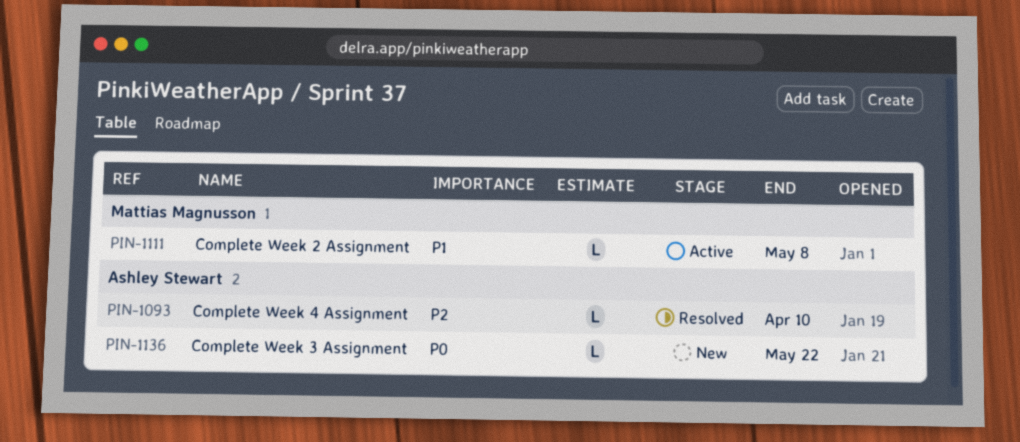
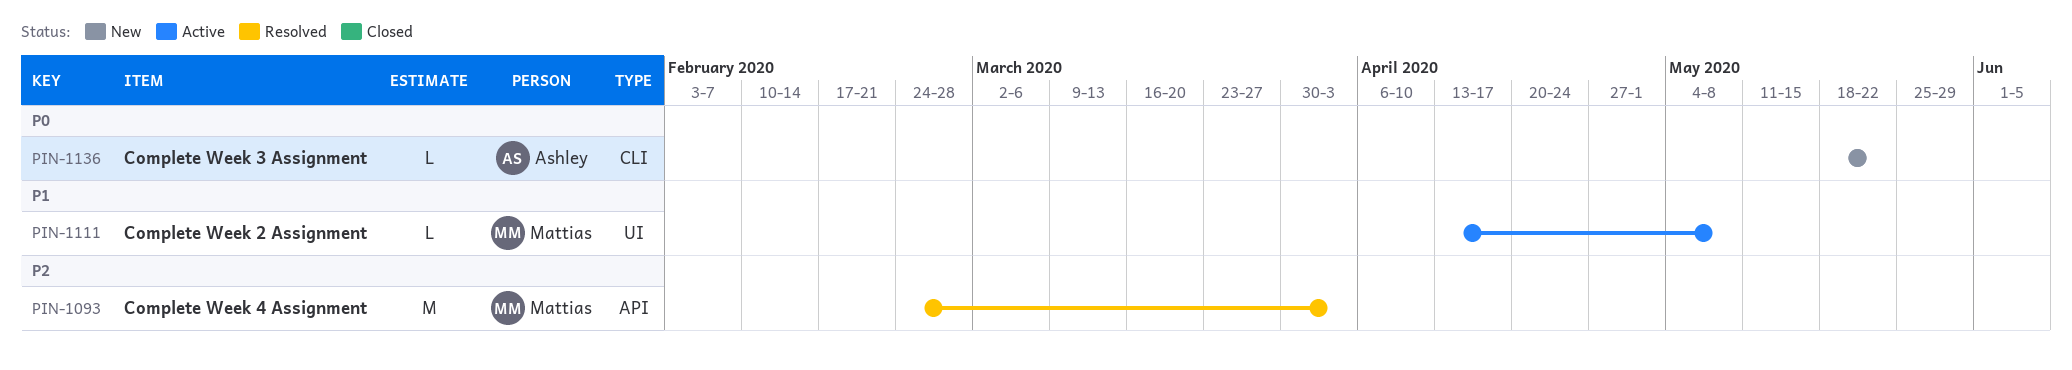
PIN-1093, owner: Ashley Stewart -> Mattias Magnusson
PIN-1093, estimate: L -> M
PIN-1093, due: Apr 10 -> Apr 3

